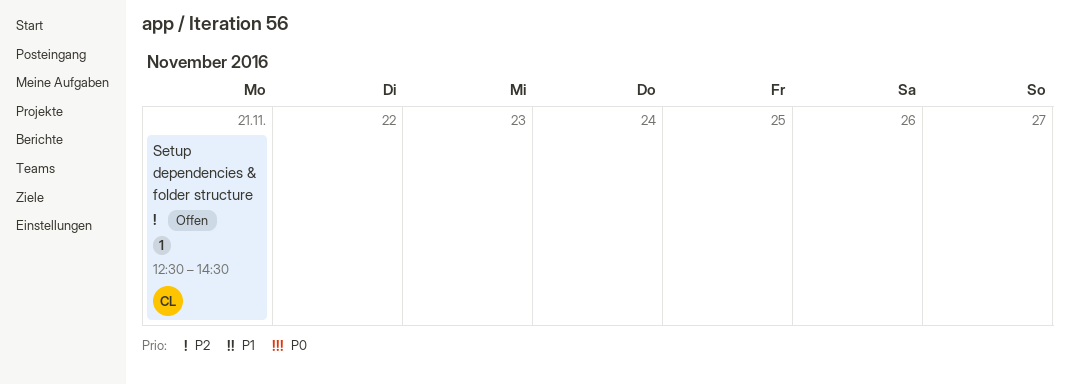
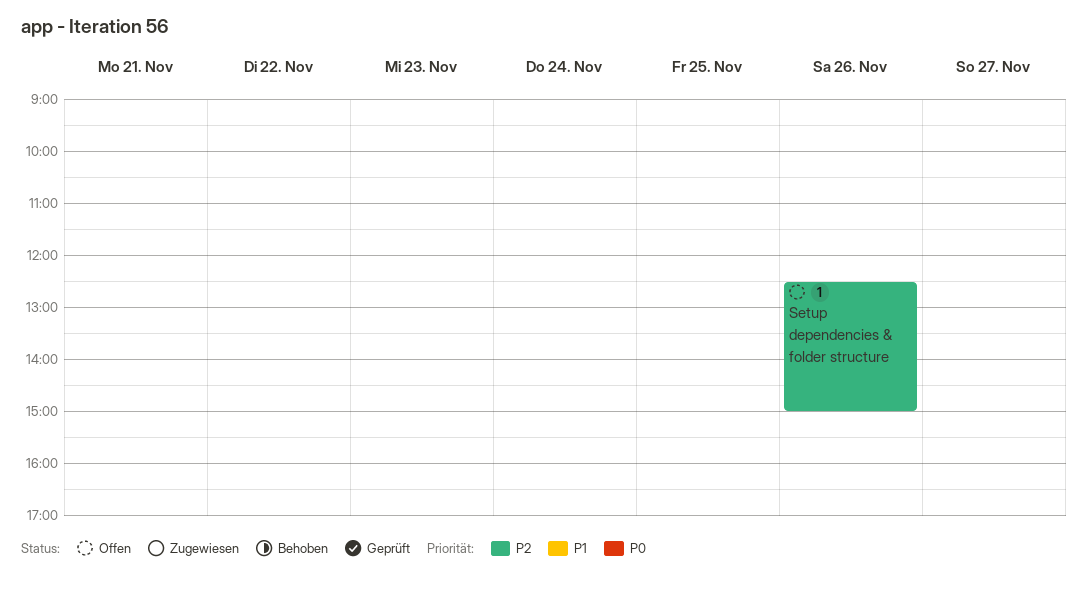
Setup dependencies & folder structure, day: Nov 21 -> Nov 26
Setup dependencies & folder structure, ends: 14:30 -> 15:00

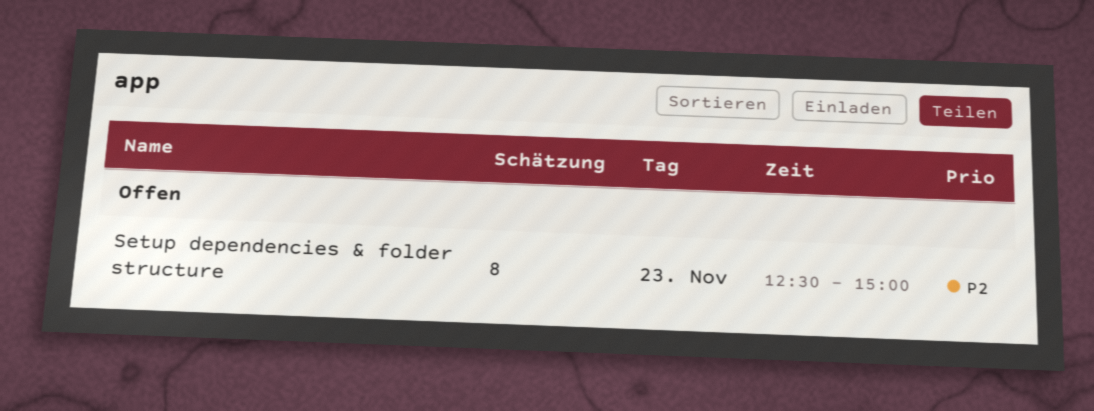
Setup dependencies & folder structure, estimate: 1 -> 8
Setup dependencies & folder structure, day: Nov 26 -> Nov 23

